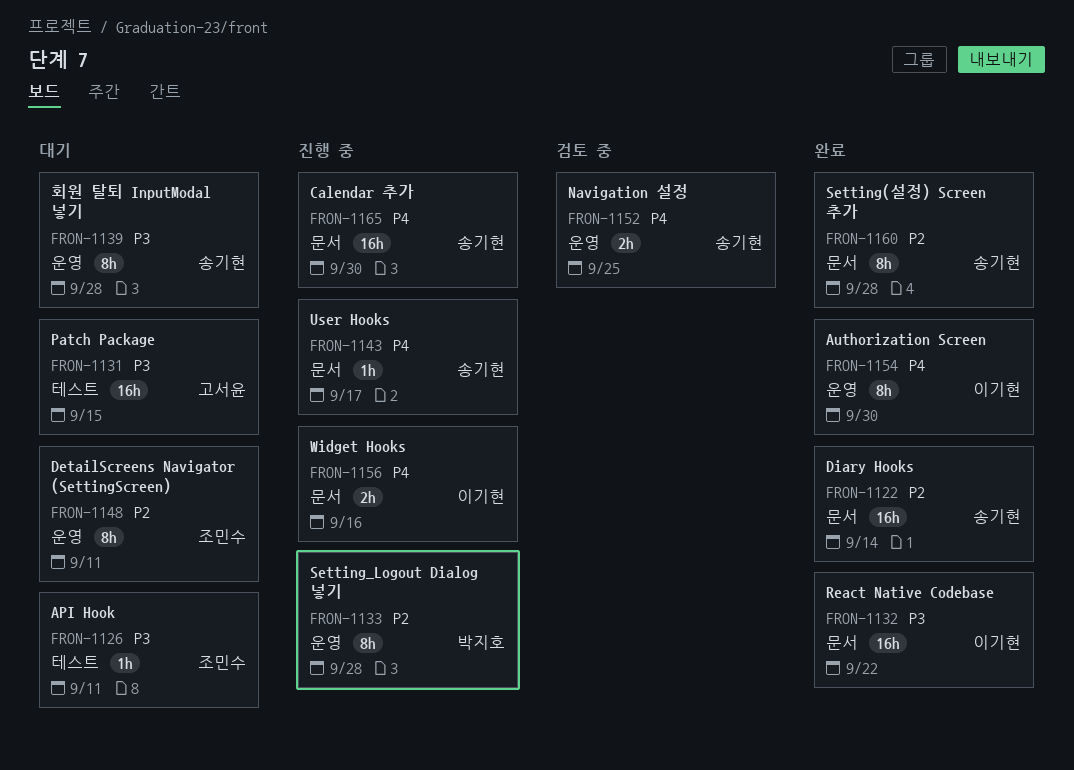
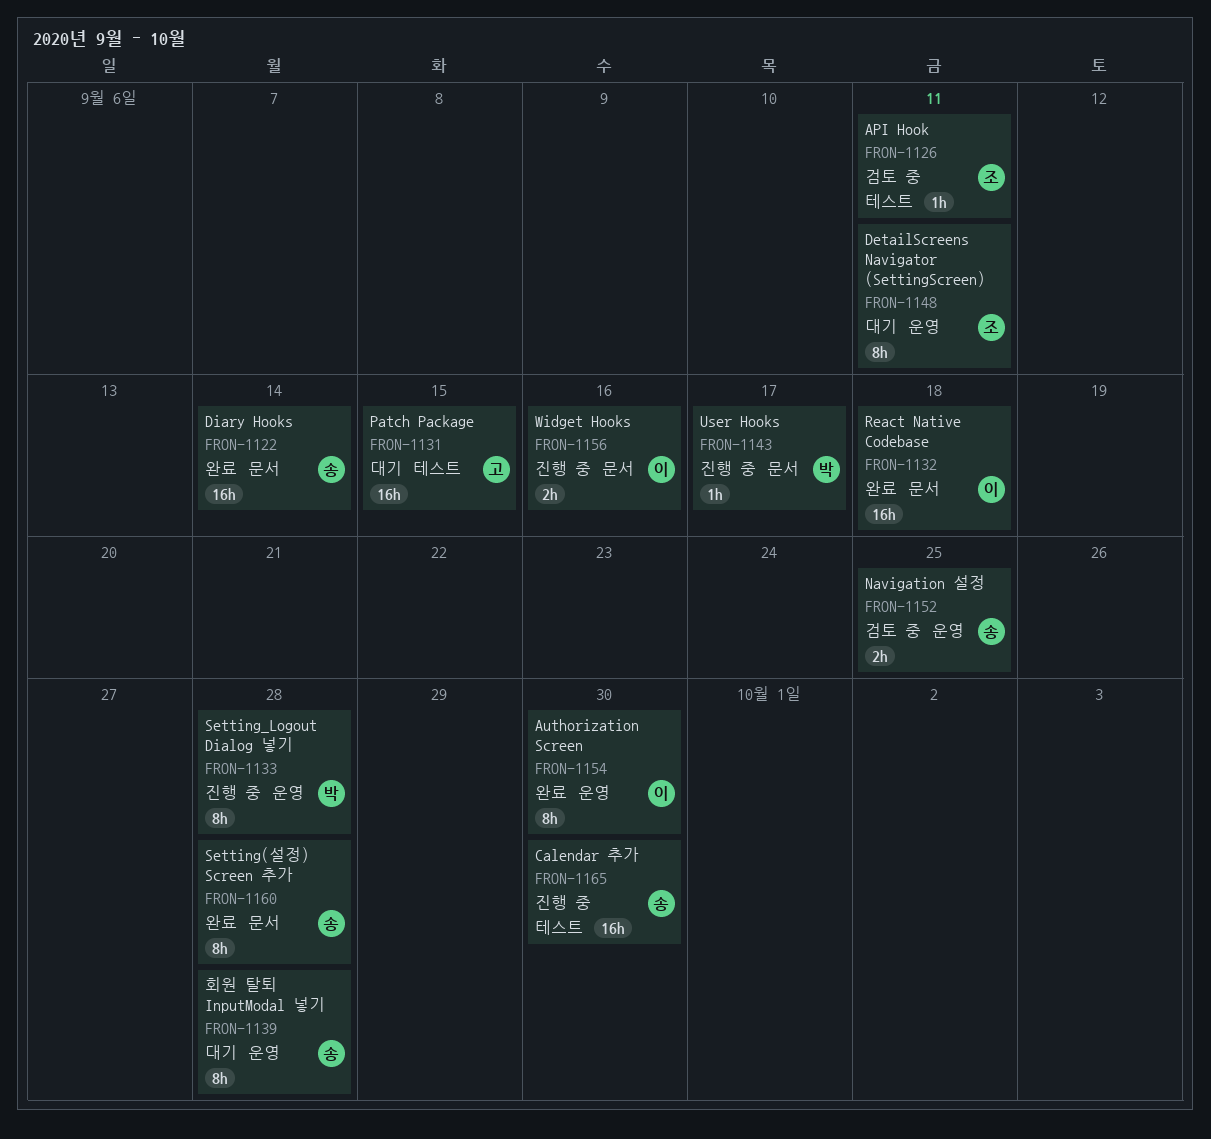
FRON-1126, status: 대기 -> 검토 중
FRON-1132, due: Sep 22 -> Sep 18
FRON-1143, owner: 송기현 -> 박지호
FRON-1165, label: 문서 -> 테스트

